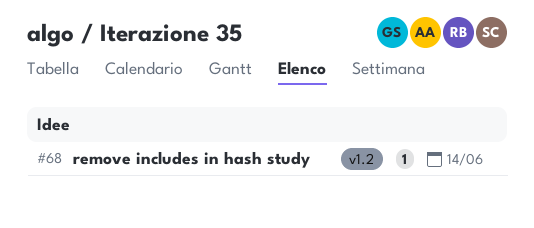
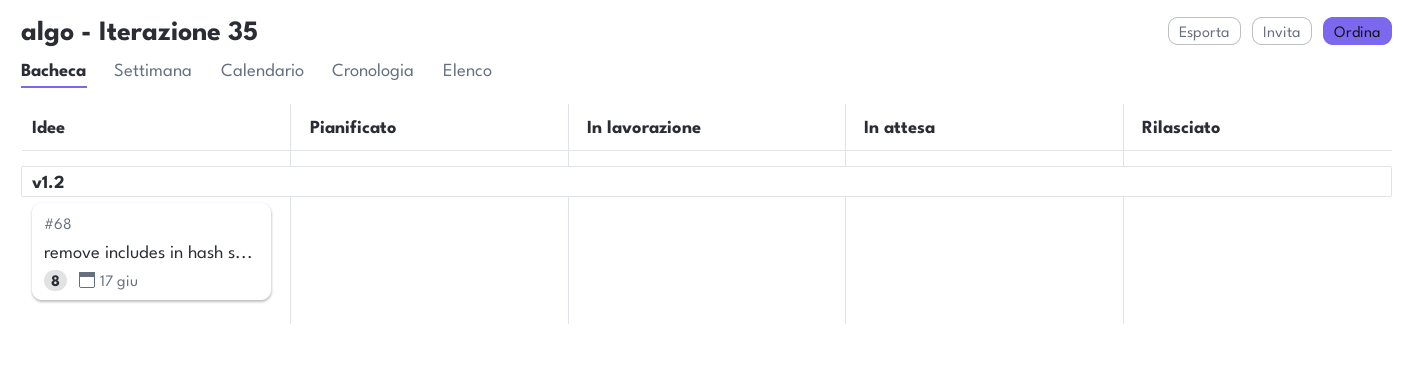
#68, estimate: 1 -> 8
#68, due: Jun 14 -> Jun 17

